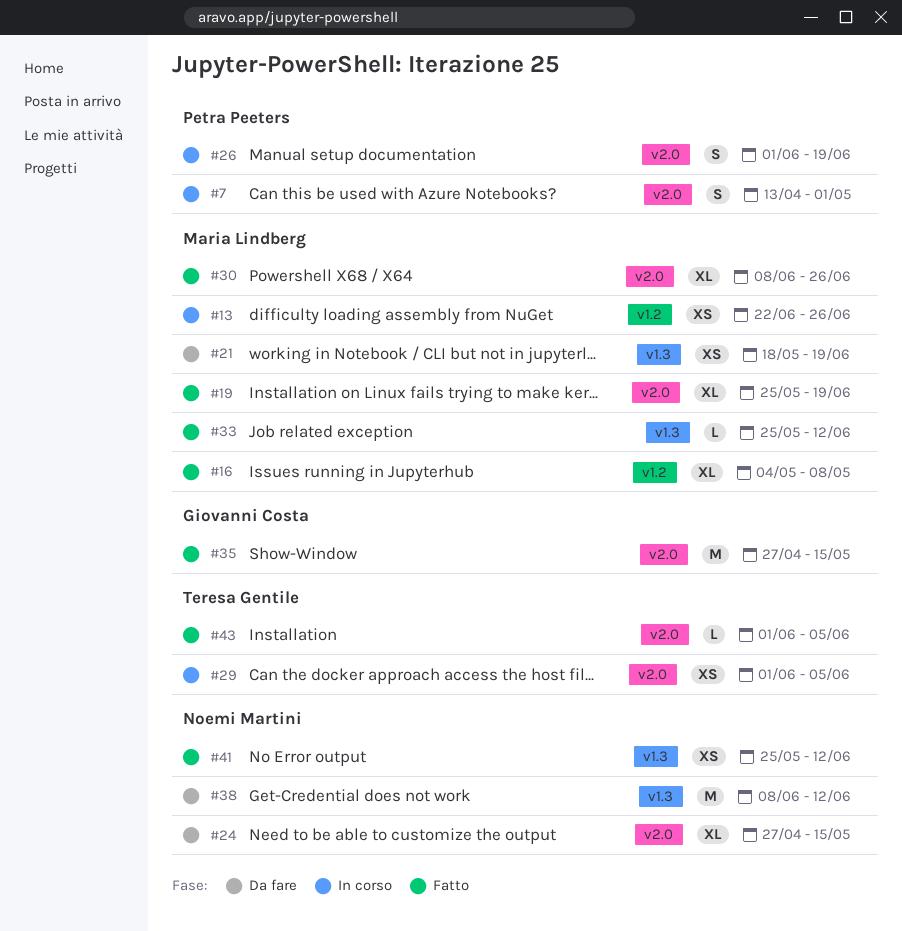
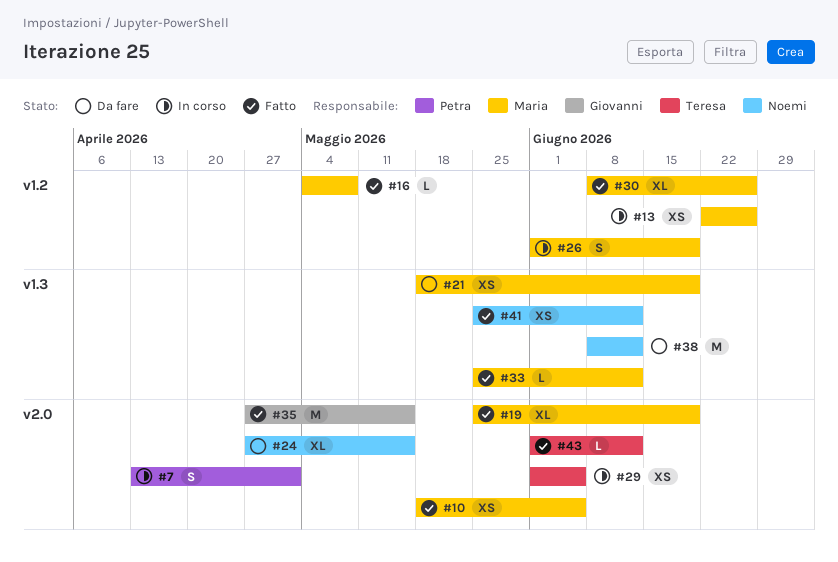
#10: none -> present
#16, estimate: XL -> L
#26, owner: Petra Peeters -> Maria Lindberg
#26, label: v2.0 -> v1.2
#30, label: v2.0 -> v1.2
#43, due: Jun 5 -> Jun 12

